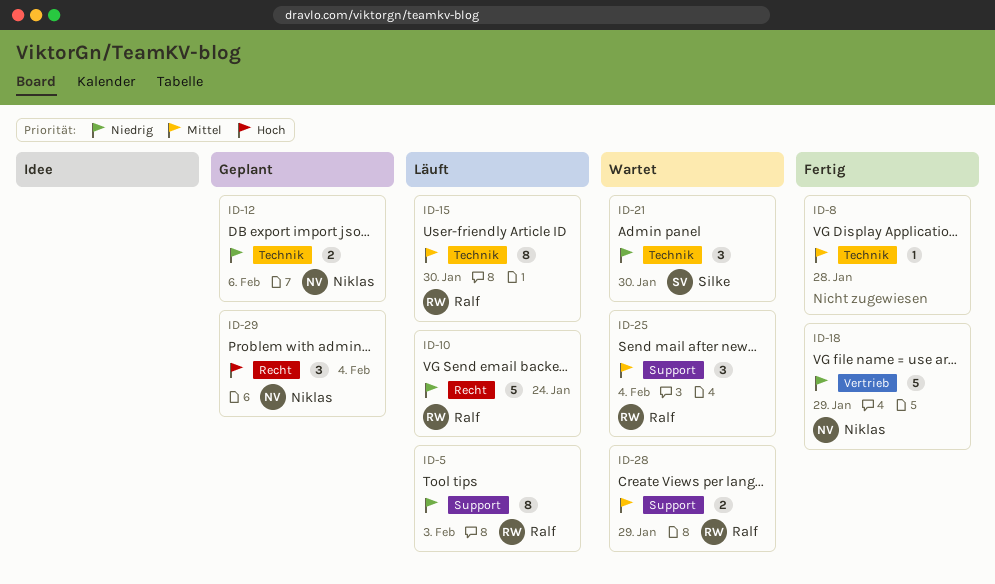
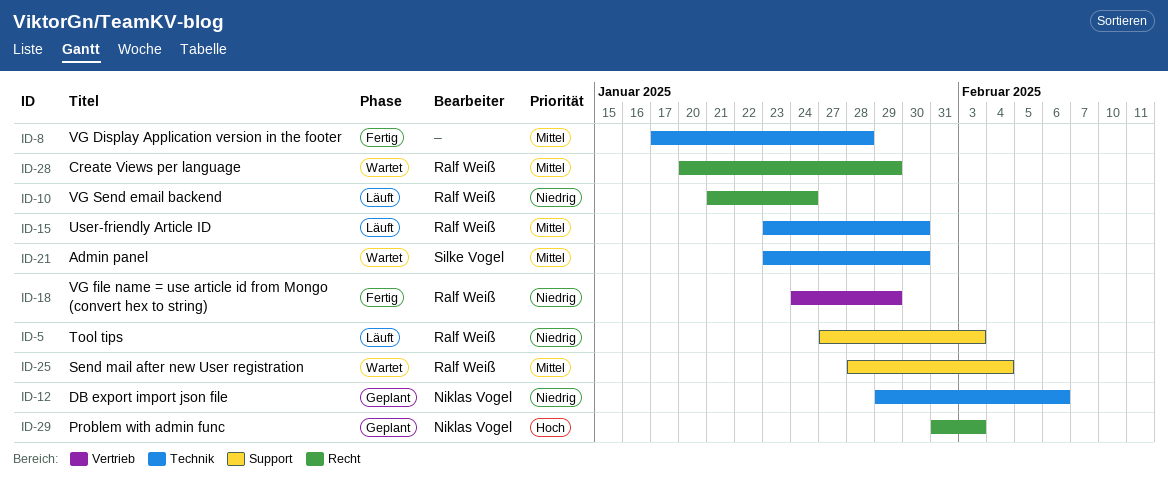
ID-18, owner: Niklas Vogel -> Ralf Weiß
ID-21, priority: Niedrig -> Mittel
ID-28, label: Support -> Recht
ID-29, due: Feb 4 -> Feb 3

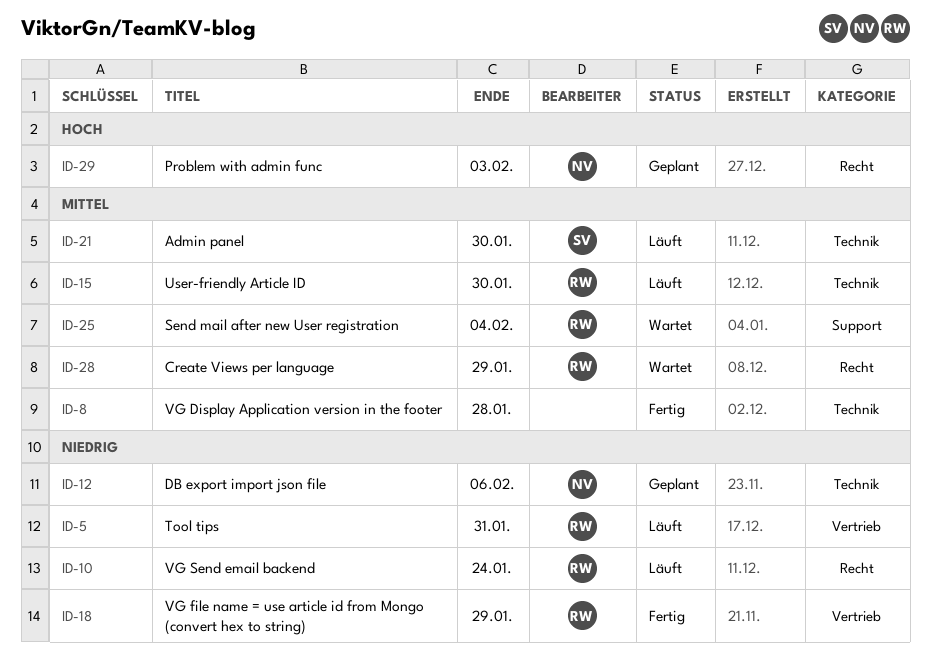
ID-5, label: Support -> Vertrieb
ID-5, due: Feb 3 -> Jan 31
ID-21, status: Wartet -> Läuft

